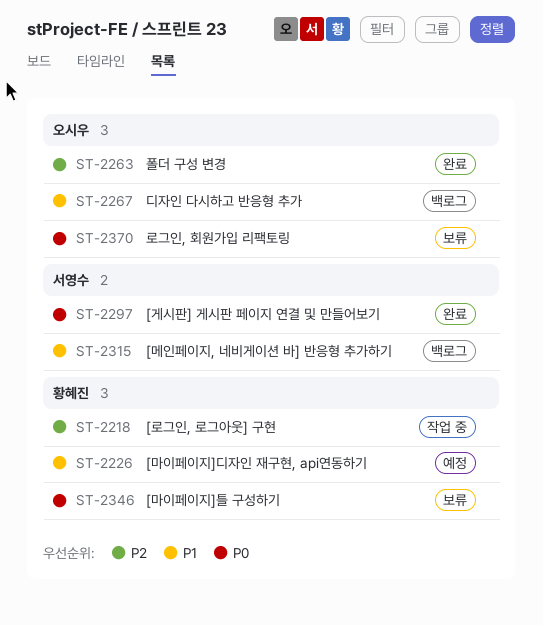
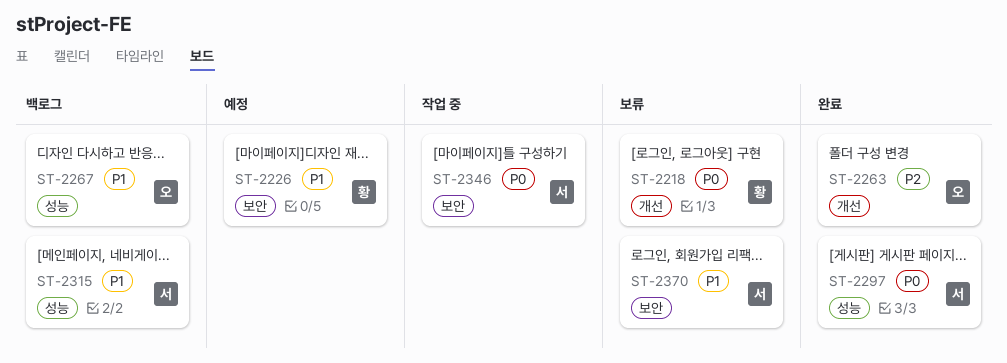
ST-2218, status: 작업 중 -> 보류
ST-2218, priority: P2 -> P0
ST-2346, status: 보류 -> 작업 중
ST-2346, owner: 황혜진 -> 서영수
ST-2370, owner: 오시우 -> 서영수
ST-2370, priority: P0 -> P1

